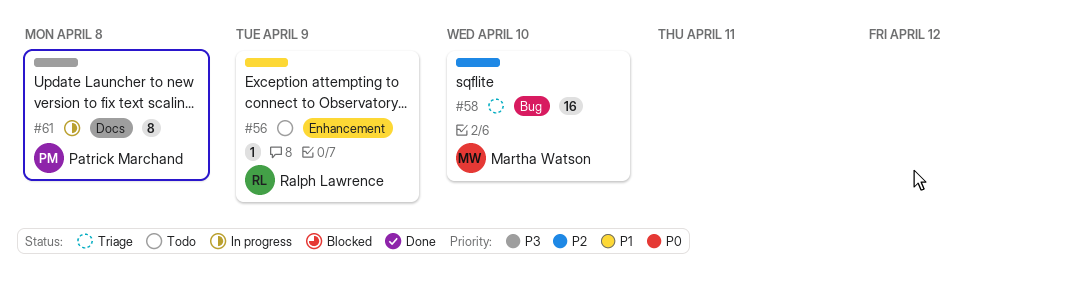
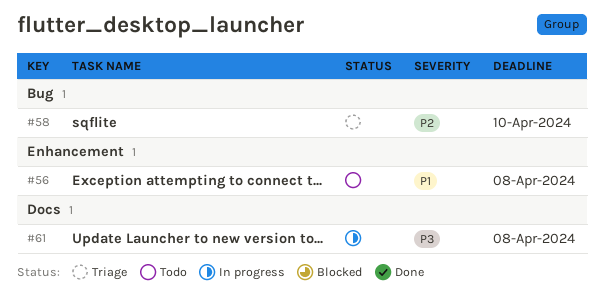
#56, due: Apr 9 -> Apr 8

